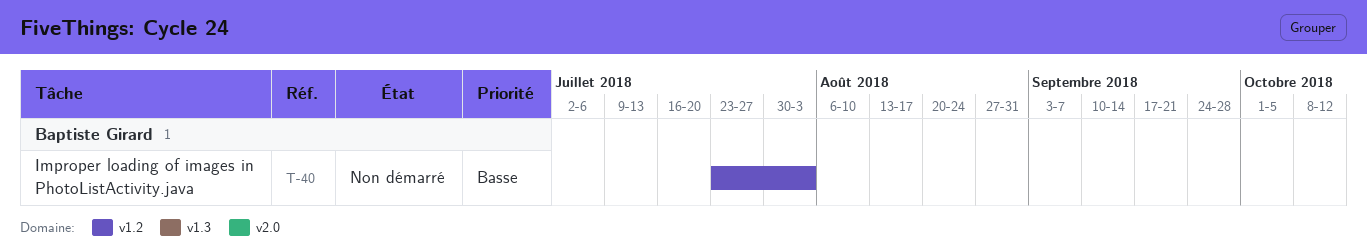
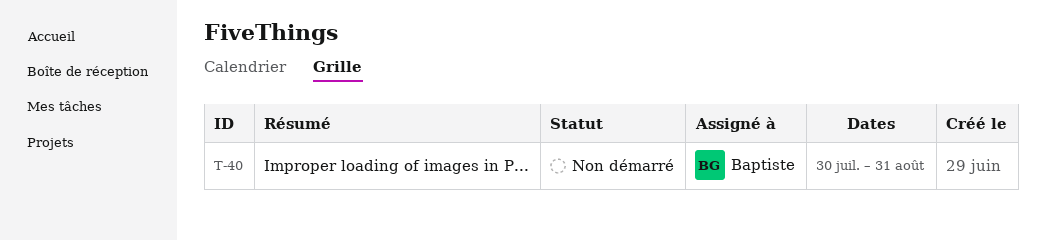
T-40, start: Jul 23 -> Jul 30
T-40, due: Aug 3 -> Aug 31

